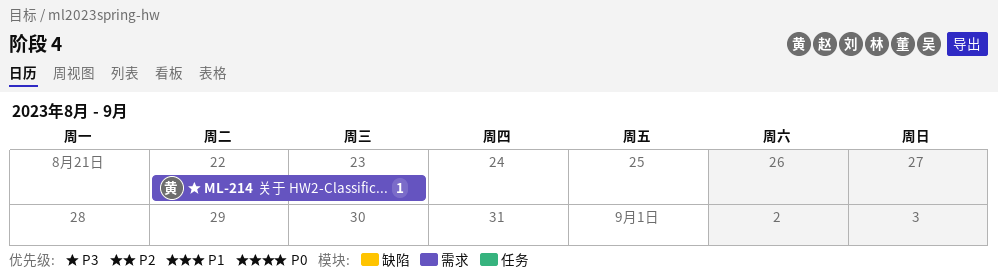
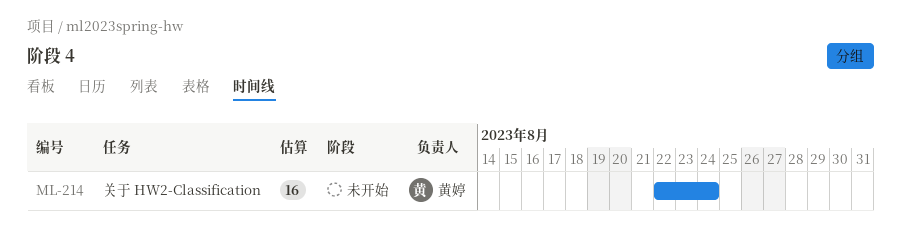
ML-214, estimate: 1 -> 16
ML-214, due: Aug 23 -> Aug 24

